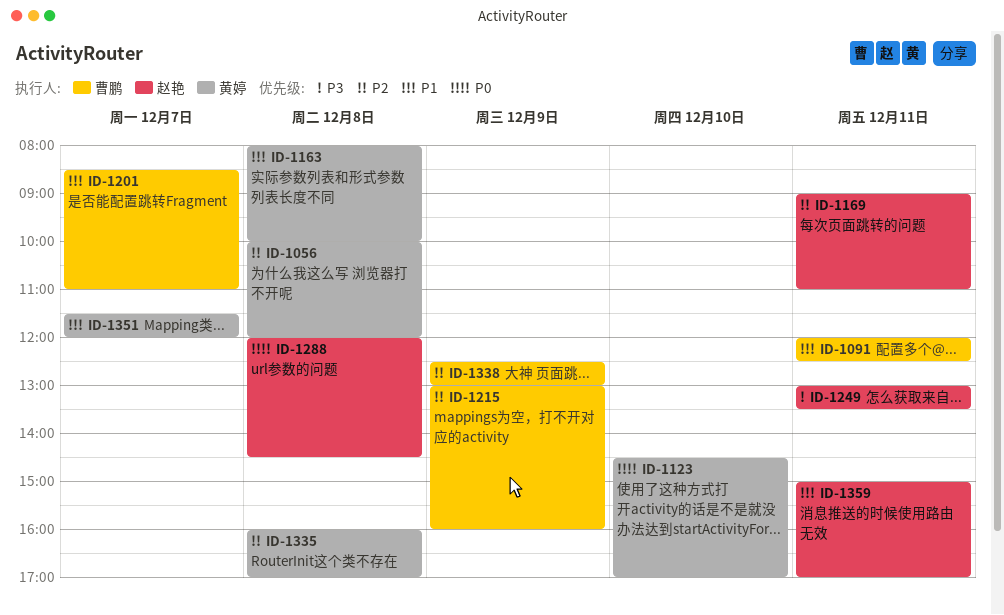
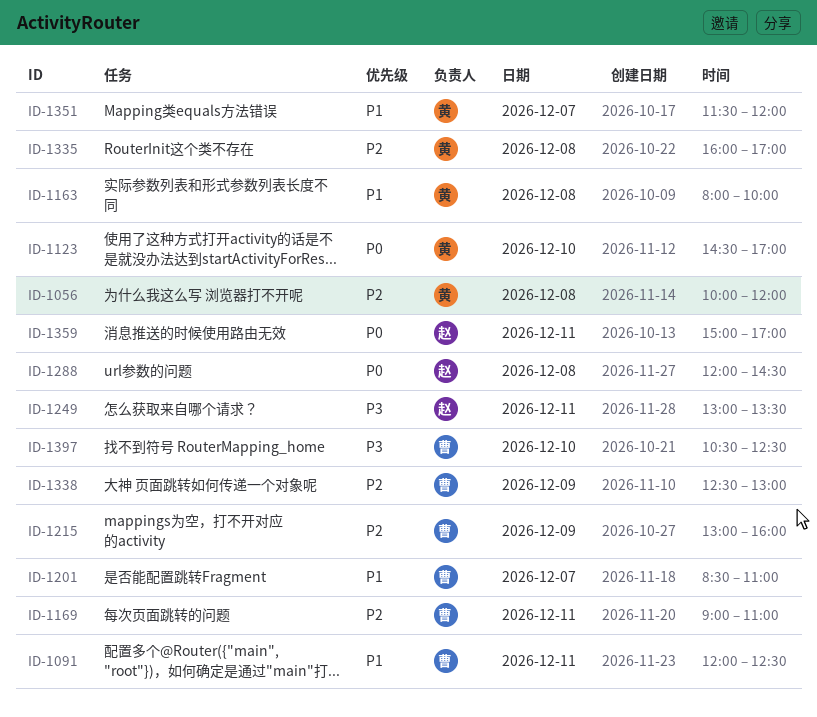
ID-1169, owner: 赵艳 -> 曹鹏
ID-1359, priority: P1 -> P0
ID-1397: none -> present

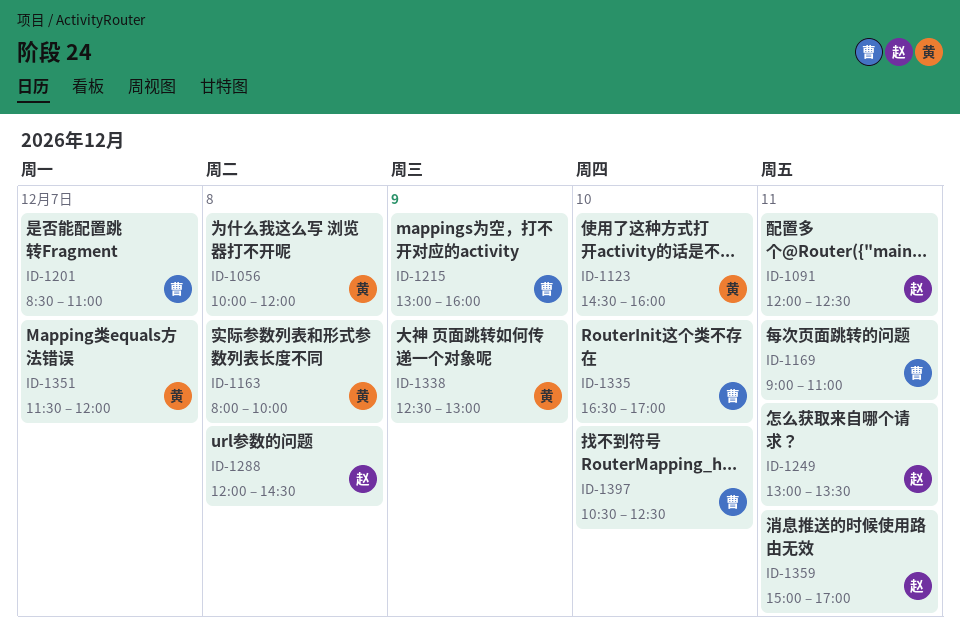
ID-1091, owner: 曹 -> 赵
ID-1123, ends: 17:00 -> 16:00
ID-1335, owner: 黄 -> 曹
ID-1335, day: Dec 8 -> Dec 10
ID-1335, begins: 16:00 -> 16:30
ID-1338, owner: 曹 -> 黄

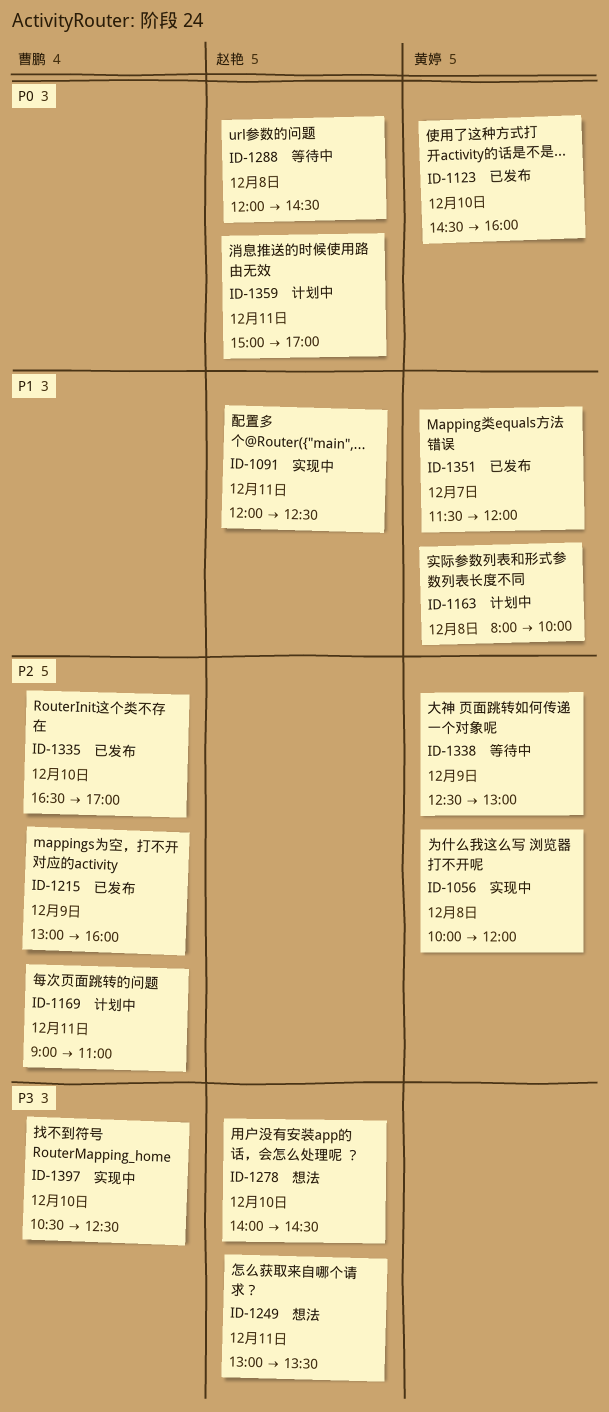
ID-1201: present -> none
ID-1278: none -> present

